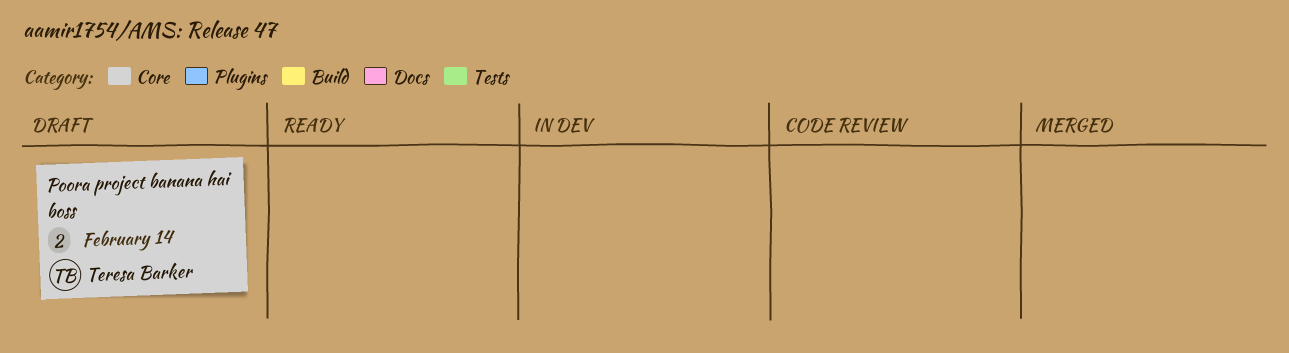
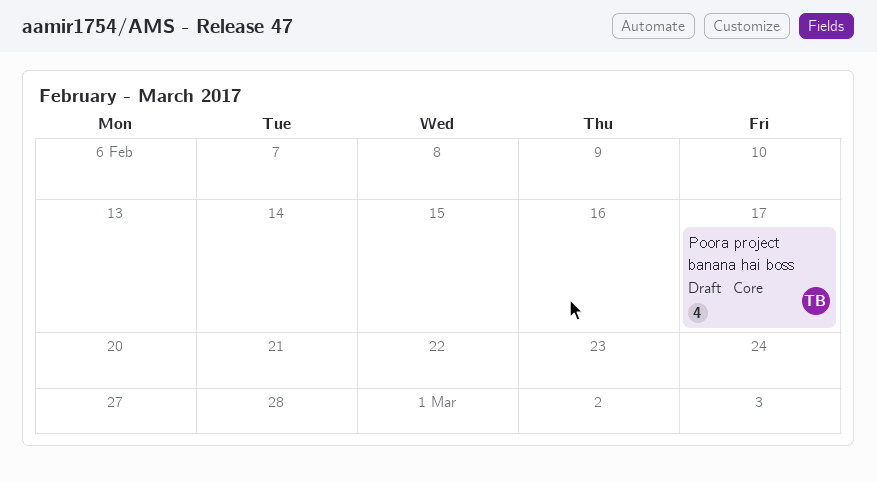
Poora project banana hai boss, estimate: 2 -> 4
Poora project banana hai boss, due: Feb 14 -> Feb 17

